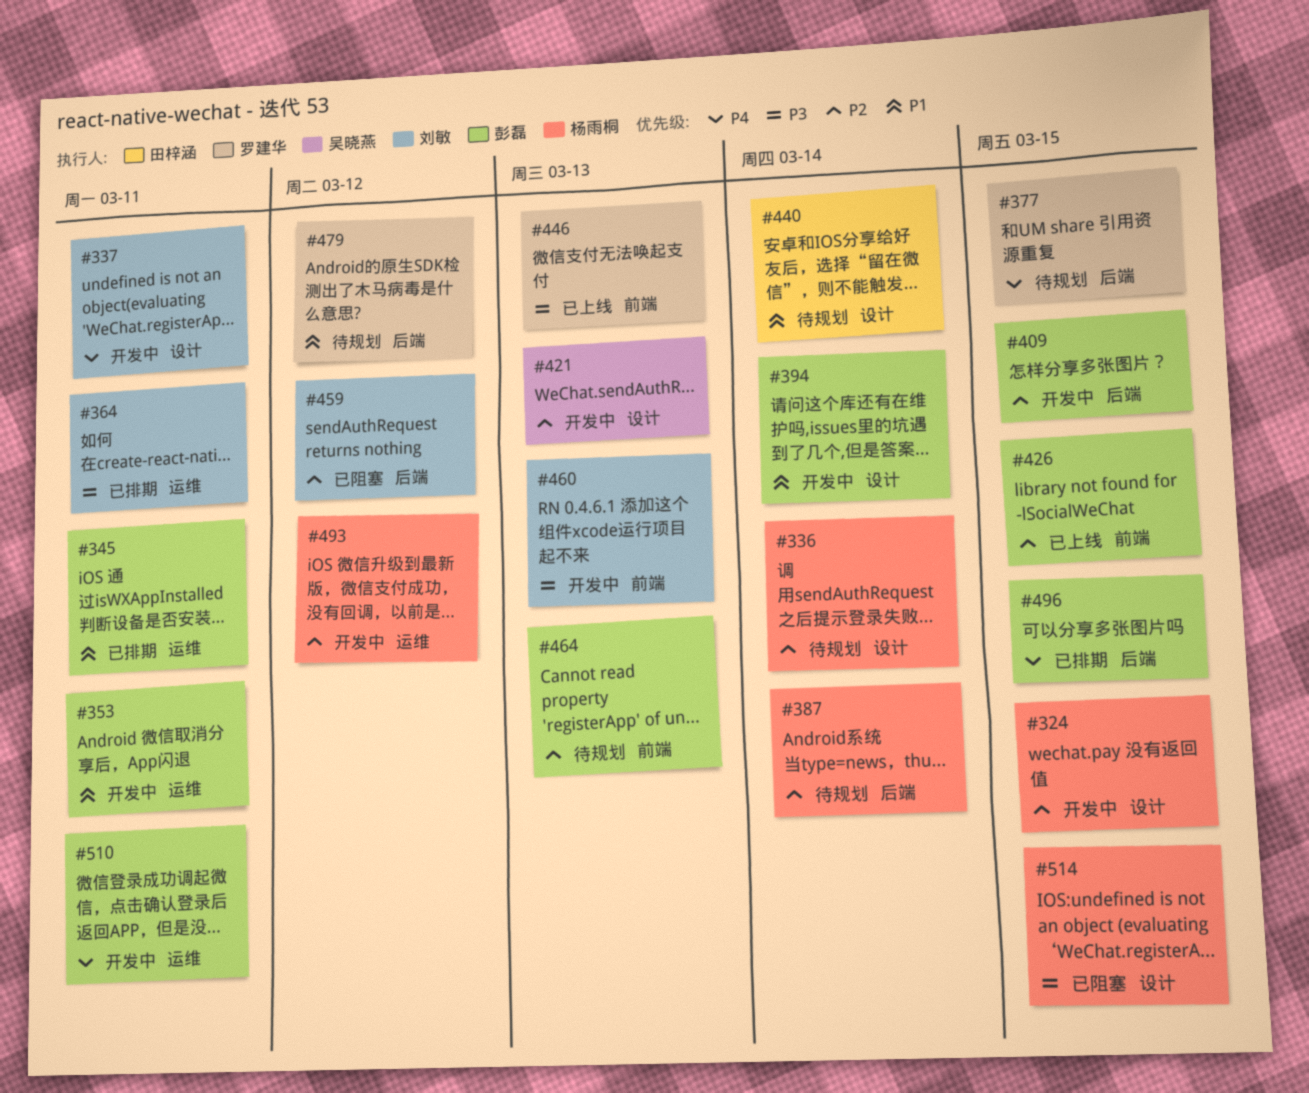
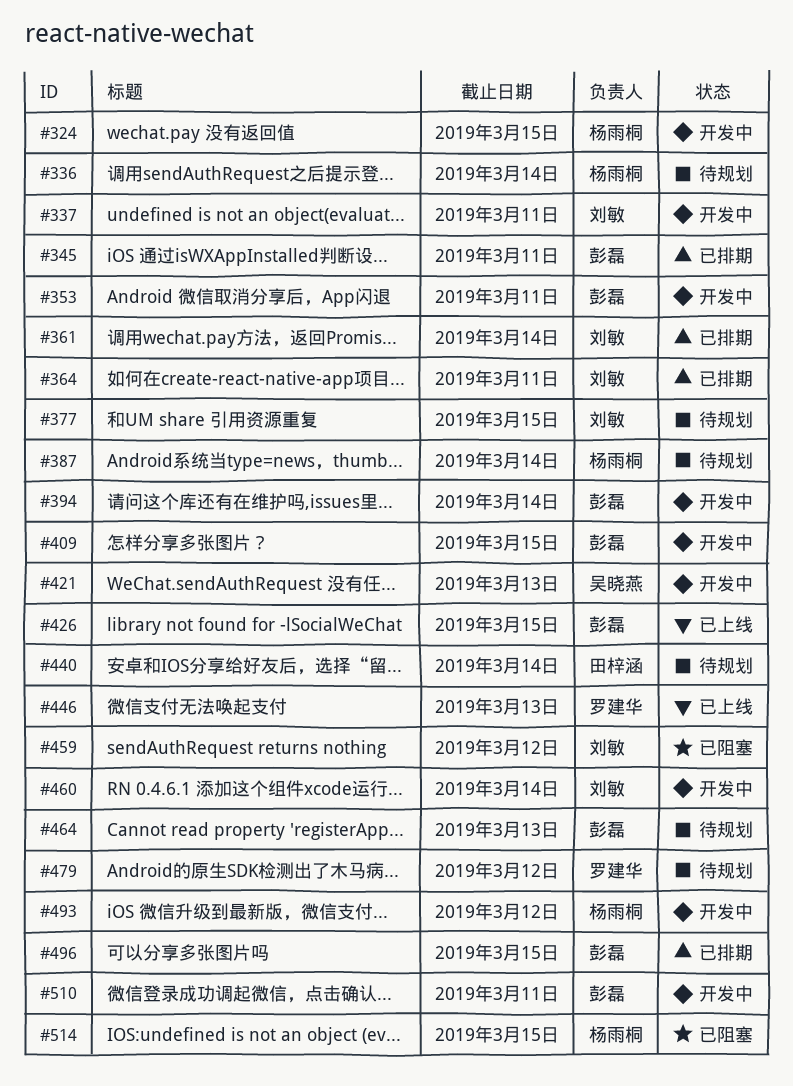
#361: none -> present
#377, owner: 罗建华 -> 刘敏
#460, due: Mar 13 -> Mar 14

